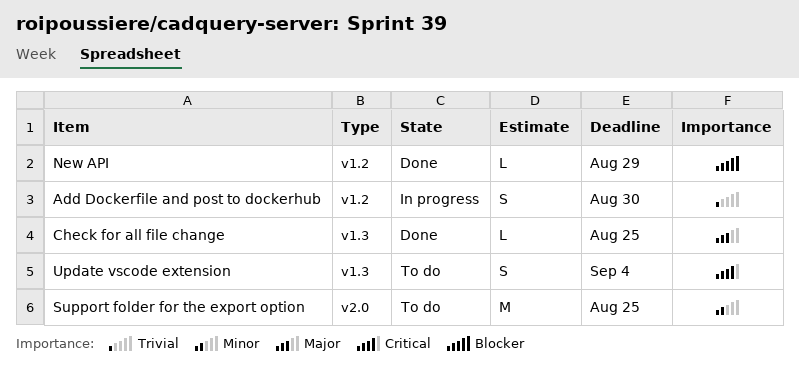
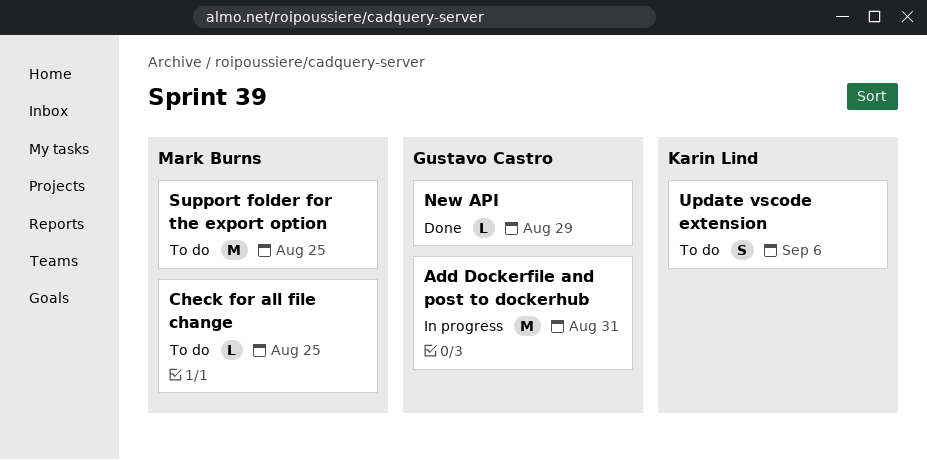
Add Dockerfile and post to dockerhub, estimate: S -> M
Add Dockerfile and post to dockerhub, due: Aug 30 -> Aug 31
Check for all file change, status: Done -> To do
Update vscode extension, due: Sep 4 -> Sep 6

